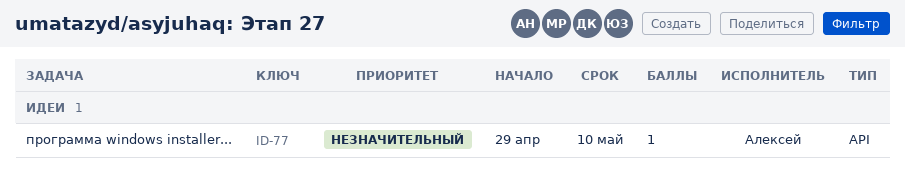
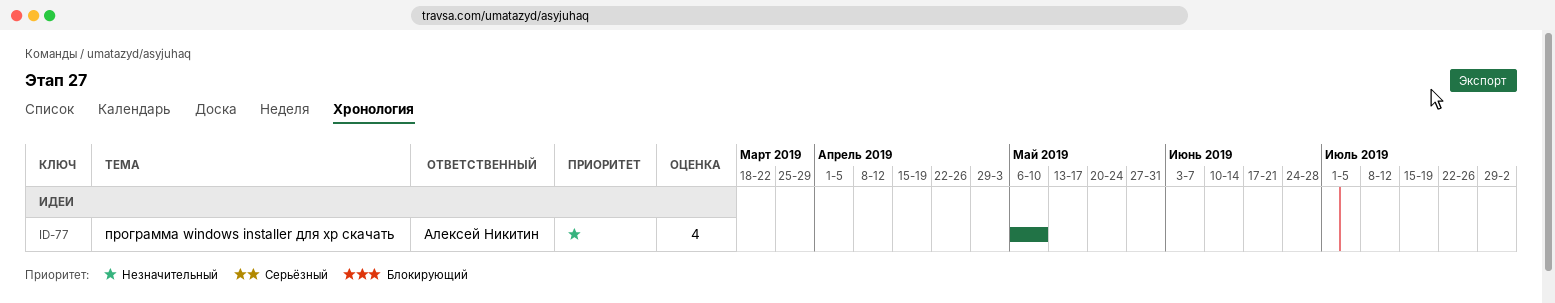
ID-77, estimate: 1 -> 4
ID-77, start: Apr 29 -> May 6

